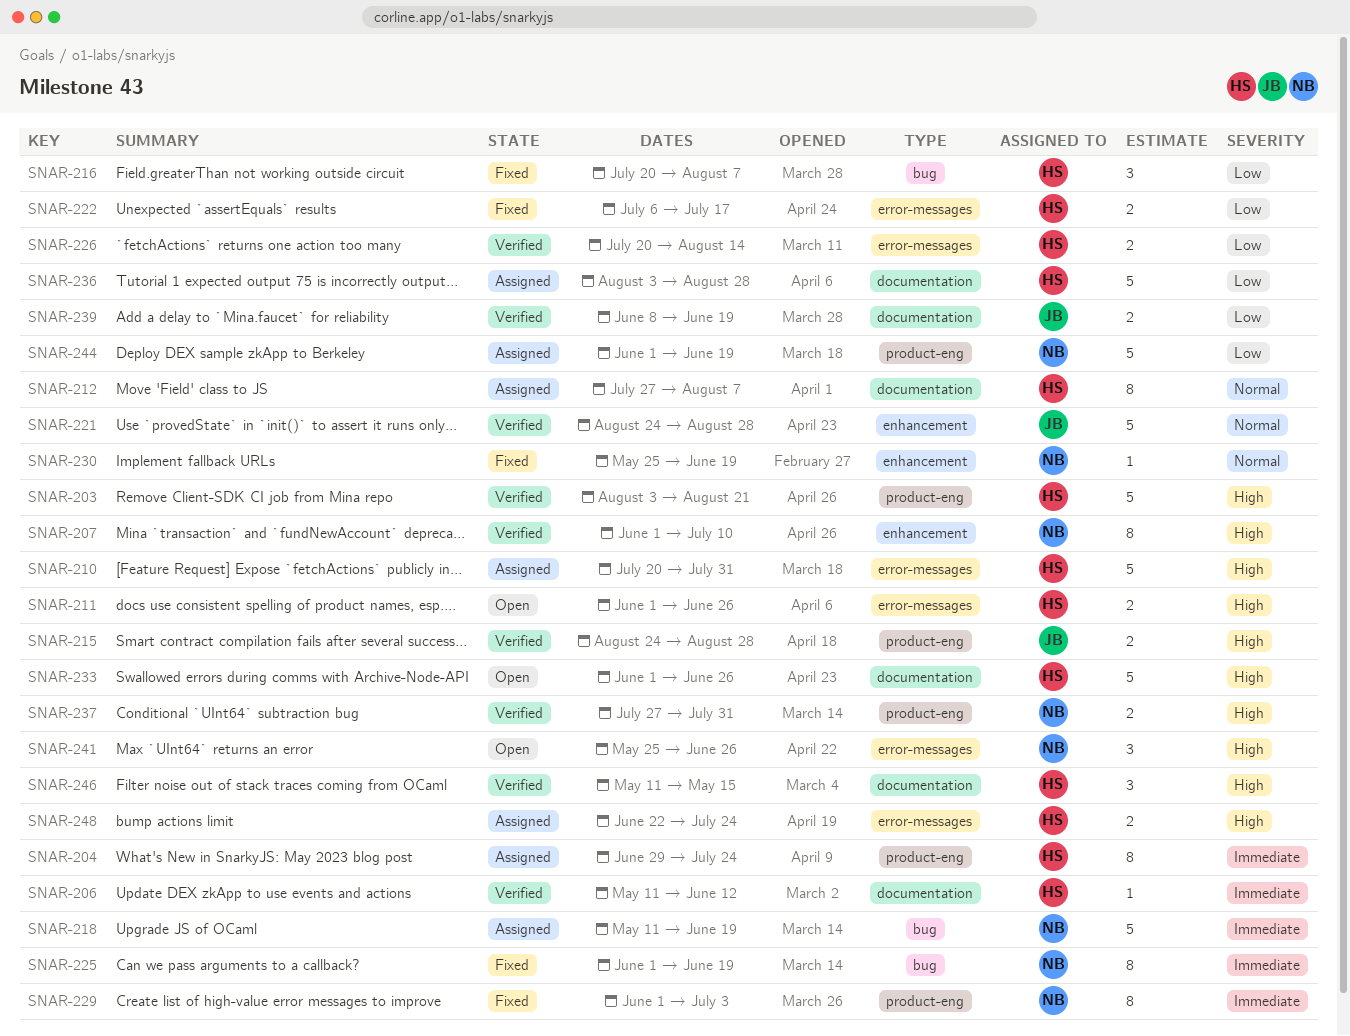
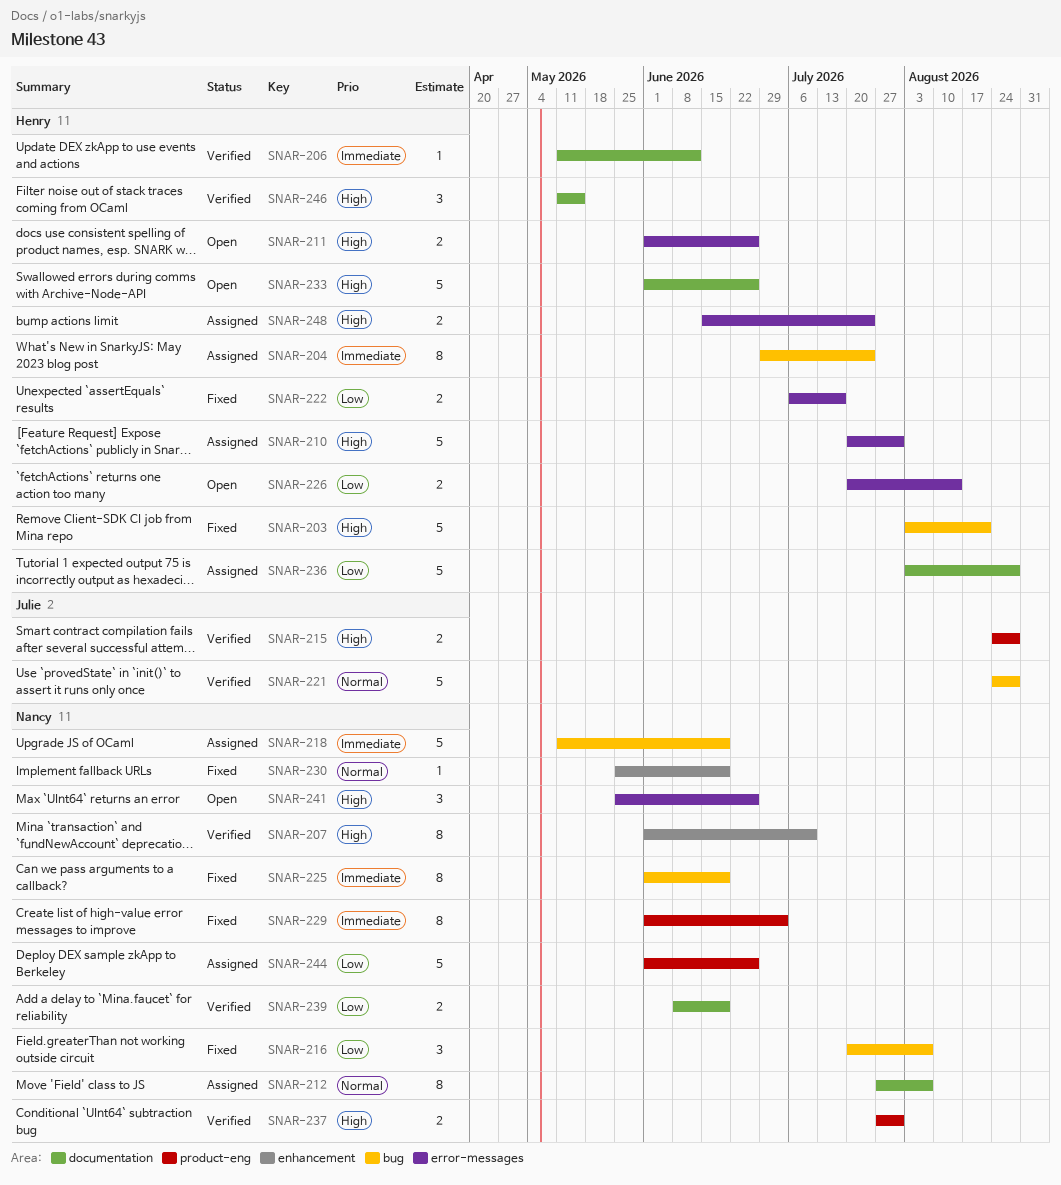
SNAR-203, status: Verified -> Fixed
SNAR-203, label: product-eng -> bug
SNAR-204, label: product-eng -> bug
SNAR-212, owner: Henry -> Nancy
SNAR-216, owner: Henry -> Nancy
SNAR-221, label: enhancement -> bug
SNAR-226, status: Verified -> Open
SNAR-239, owner: Julie -> Nancy
SNAR-244, due: Jun 19 -> Jun 26
SNAR-248, start: Jun 22 -> Jun 15

